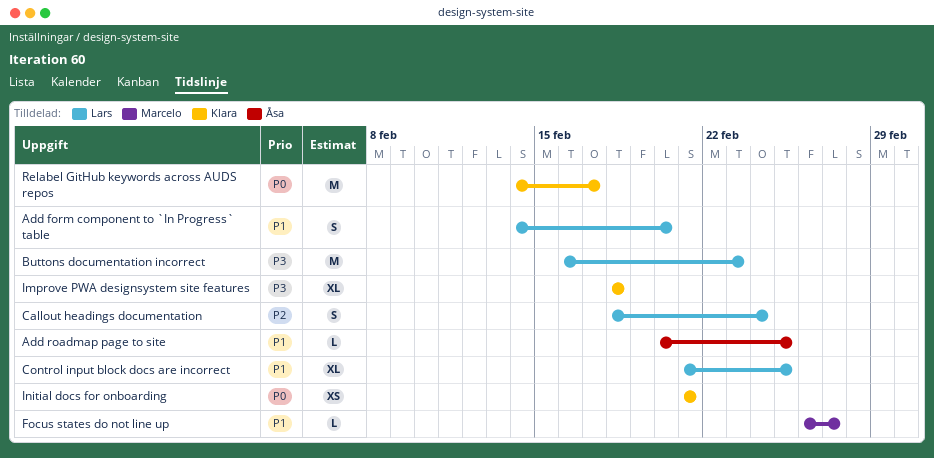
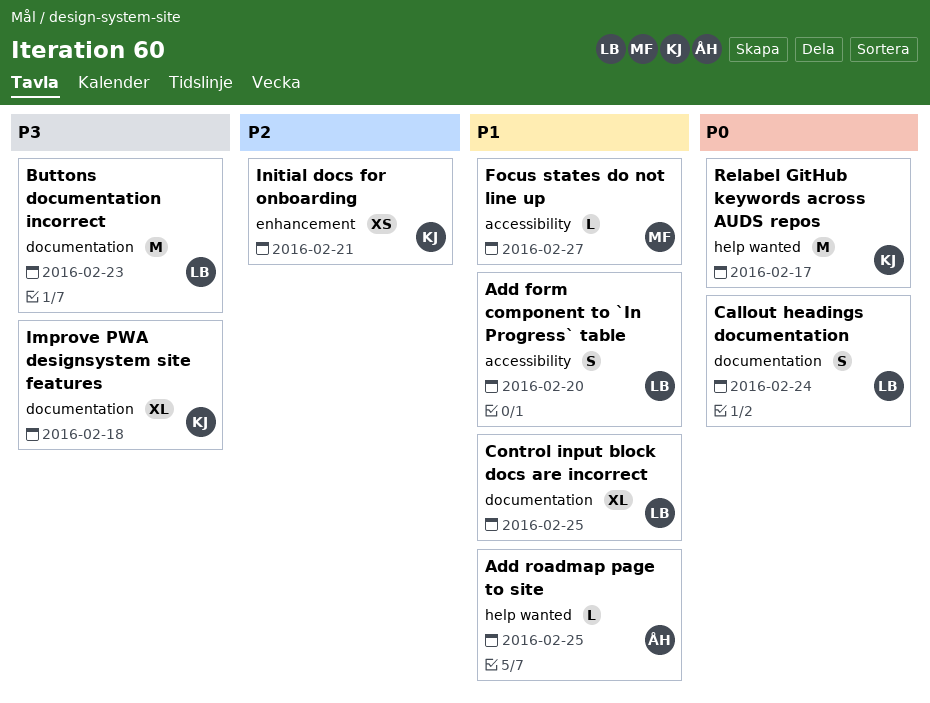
Callout headings documentation, priority: P2 -> P0
Initial docs for onboarding, priority: P0 -> P2

